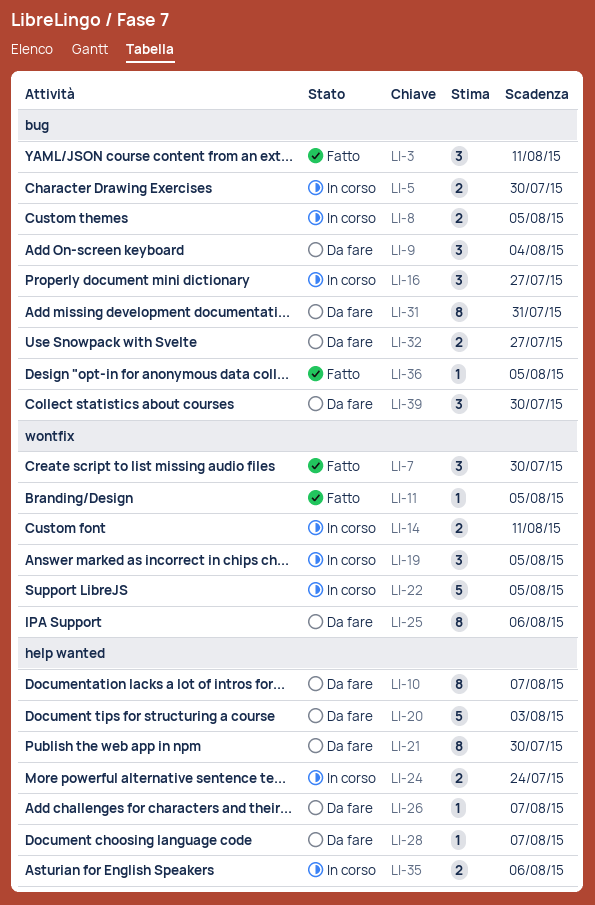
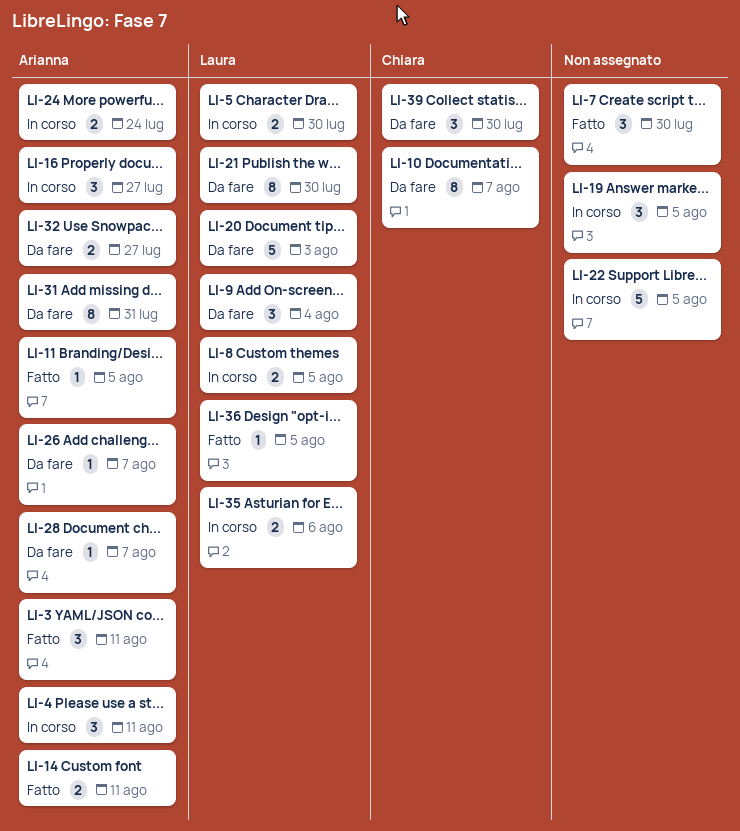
LI-4: none -> present
LI-14, status: In corso -> Fatto
LI-25: present -> none

